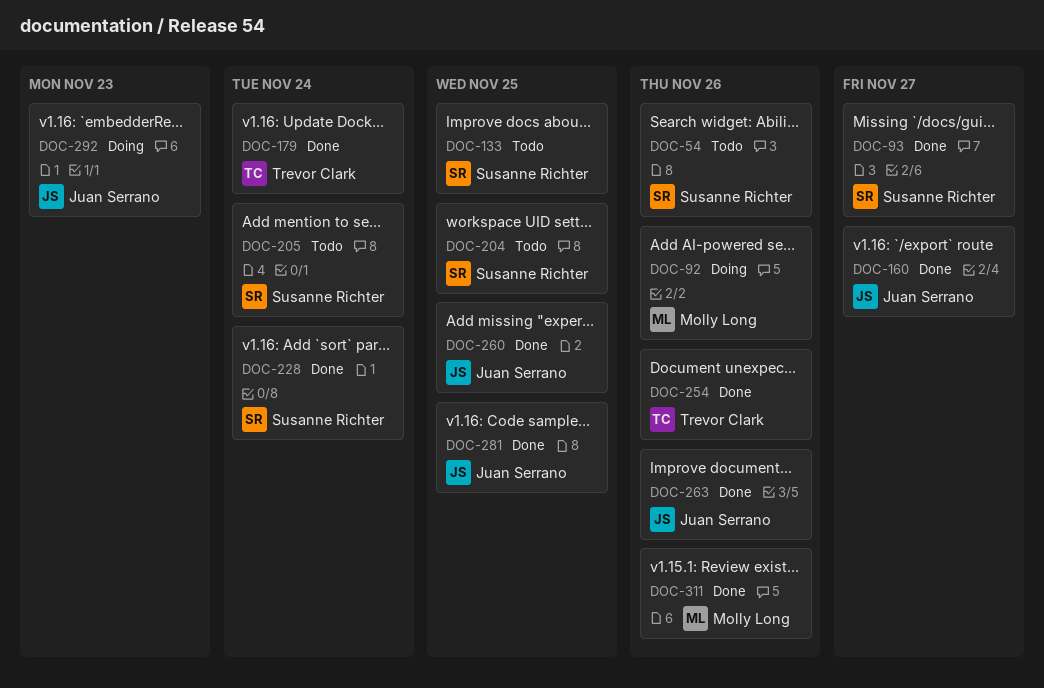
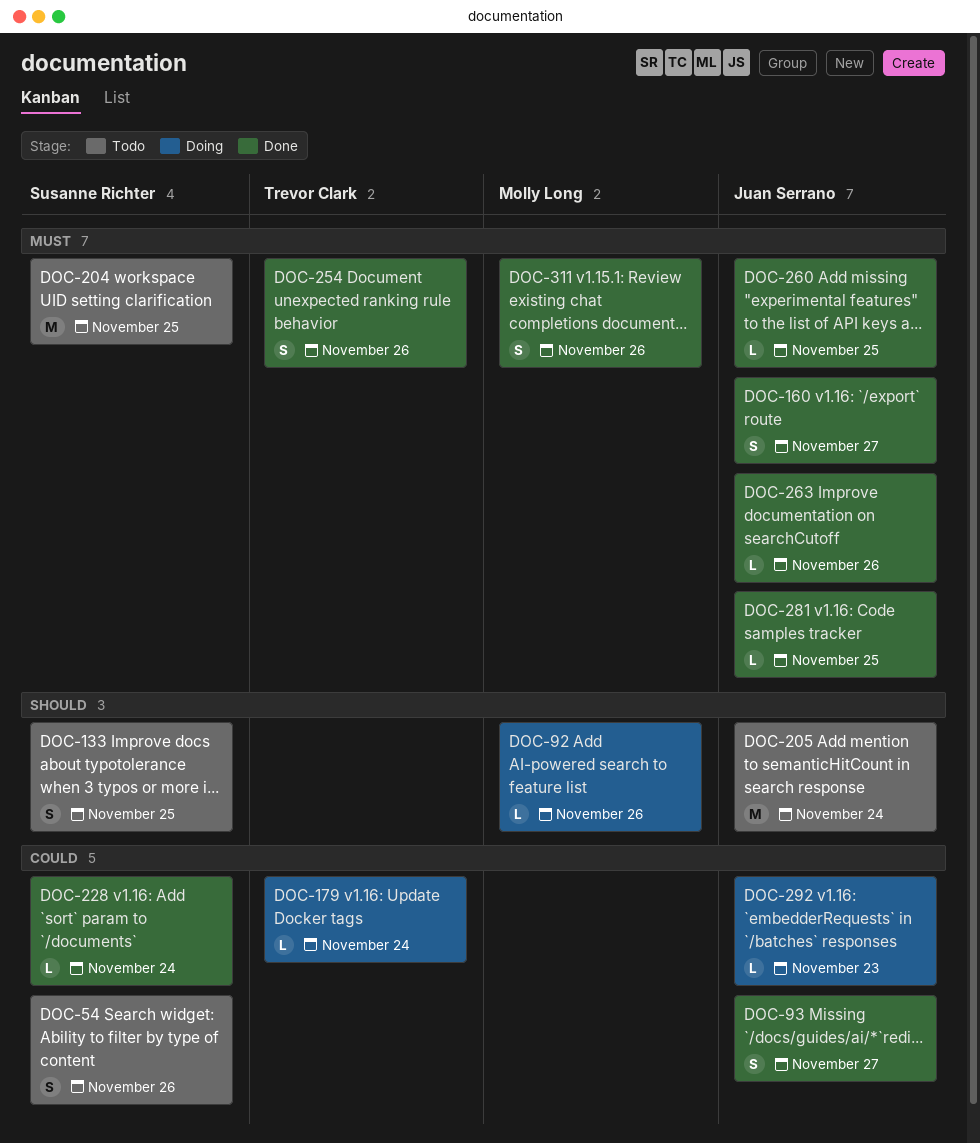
DOC-93, owner: Susanne Richter -> Juan Serrano
DOC-179, status: Done -> Doing
DOC-205, owner: Susanne Richter -> Juan Serrano

